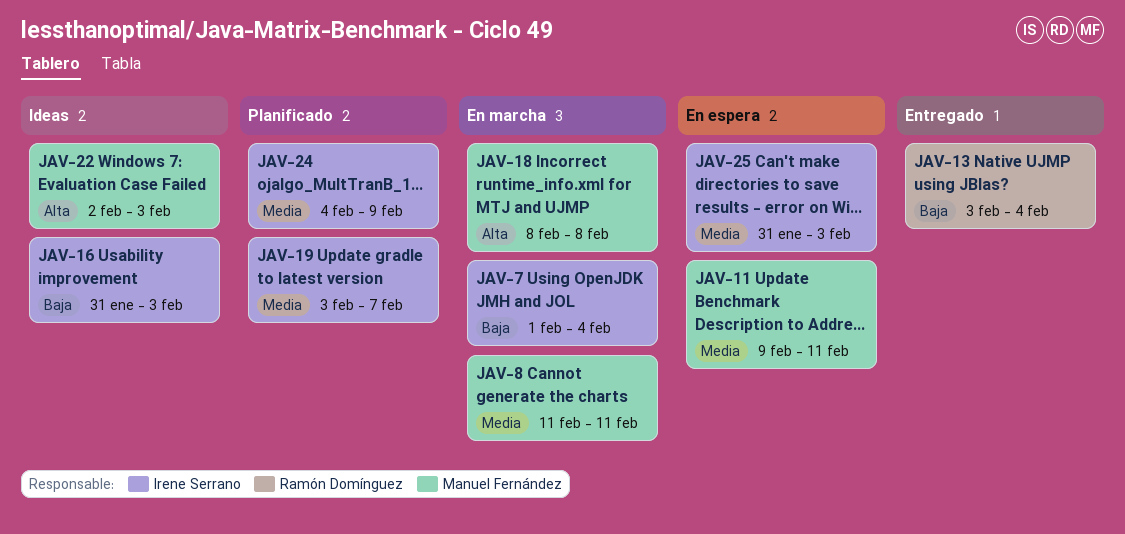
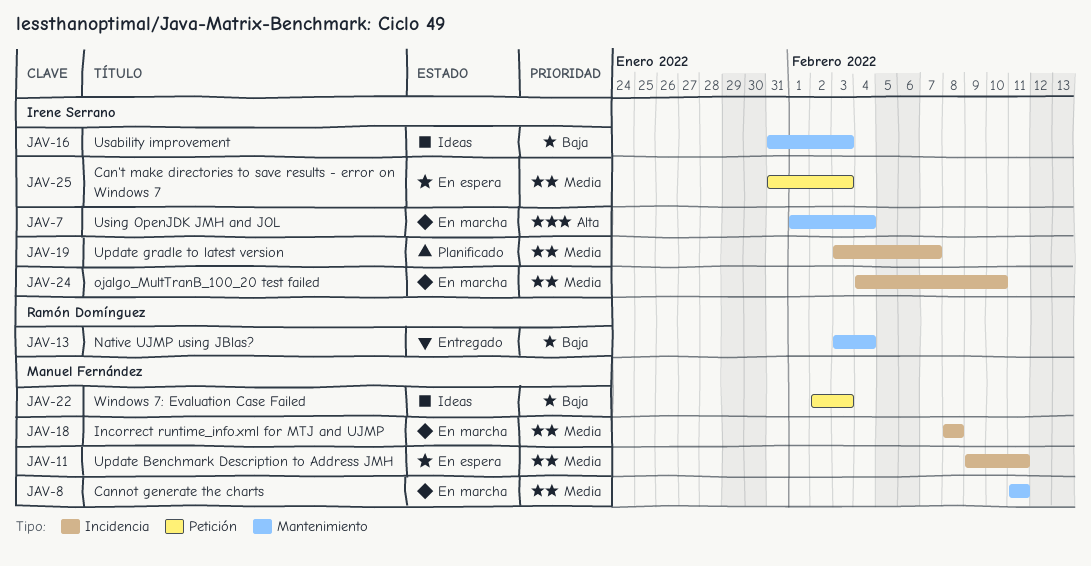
JAV-7, priority: Baja -> Alta
JAV-18, priority: Alta -> Media
JAV-22, priority: Alta -> Baja
JAV-24, status: Planificado -> En marcha
JAV-24, due: Feb 9 -> Feb 10

